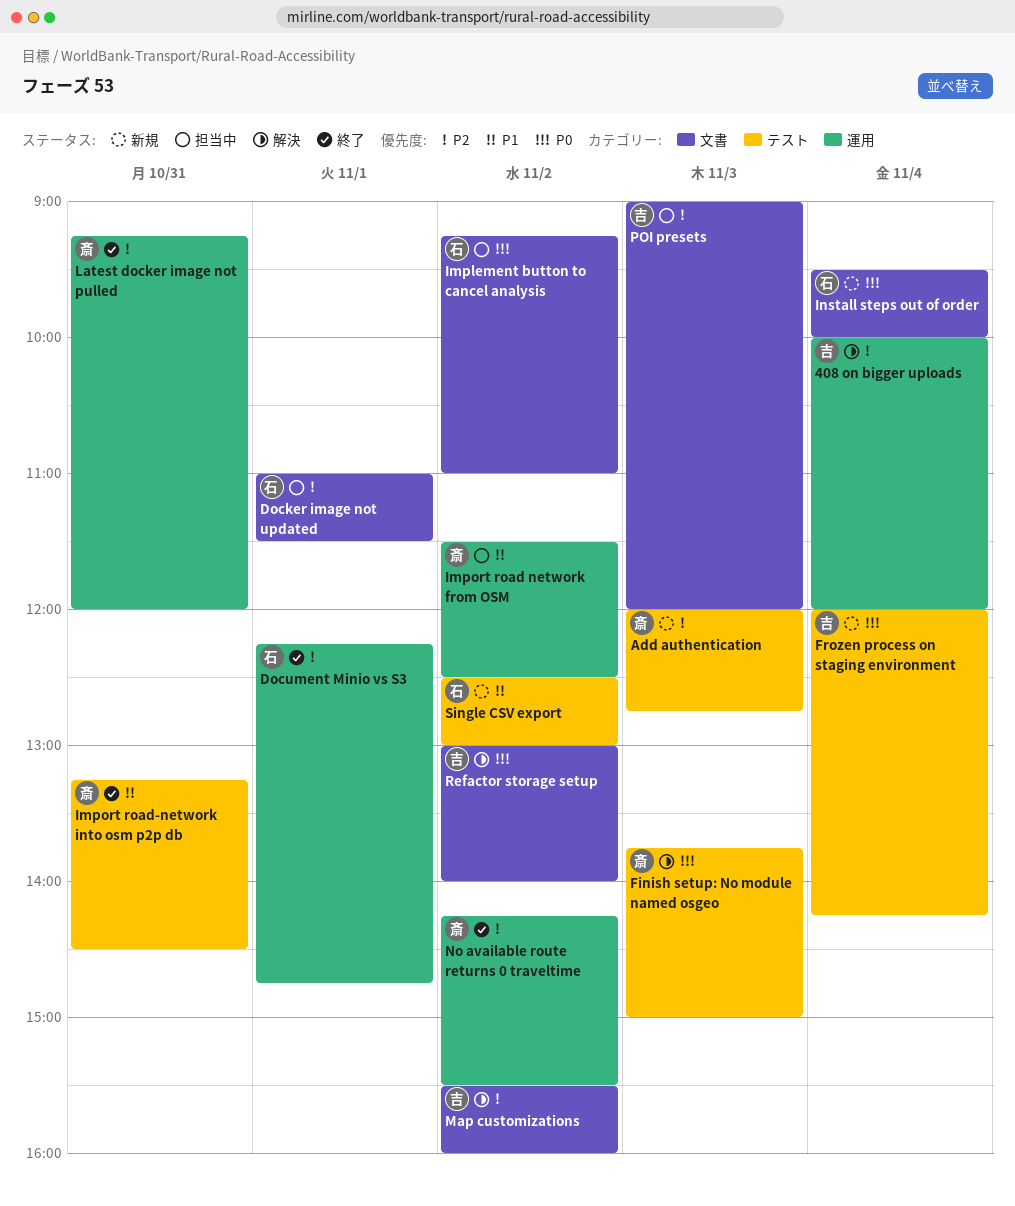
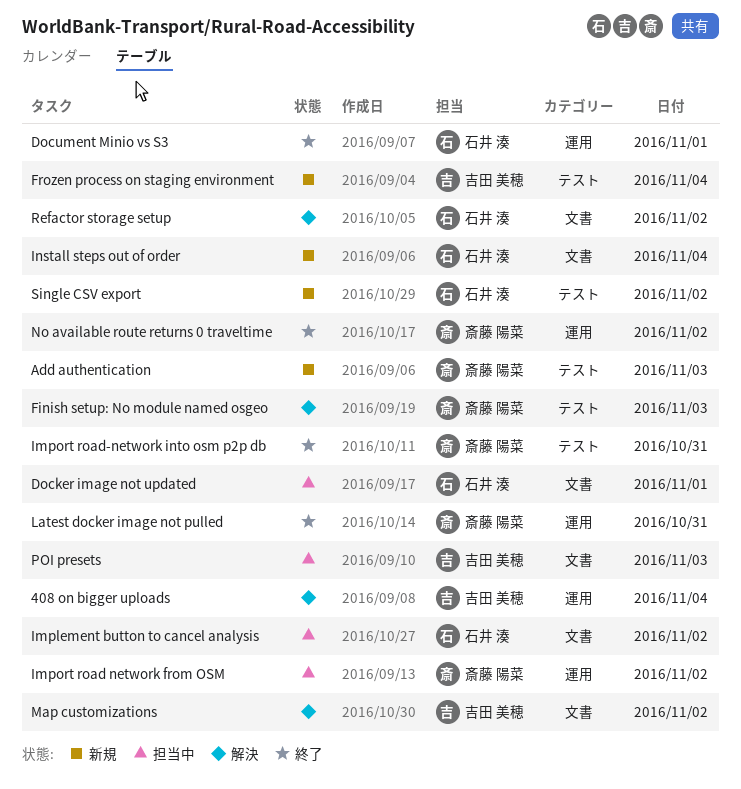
Refactor storage setup, owner: 吉田 美穂 -> 石井 湊

